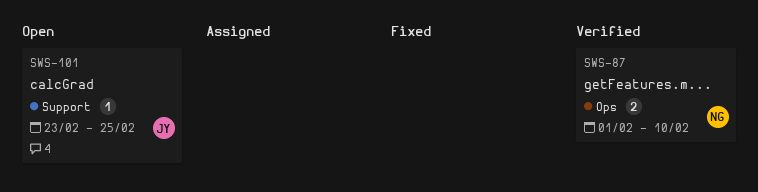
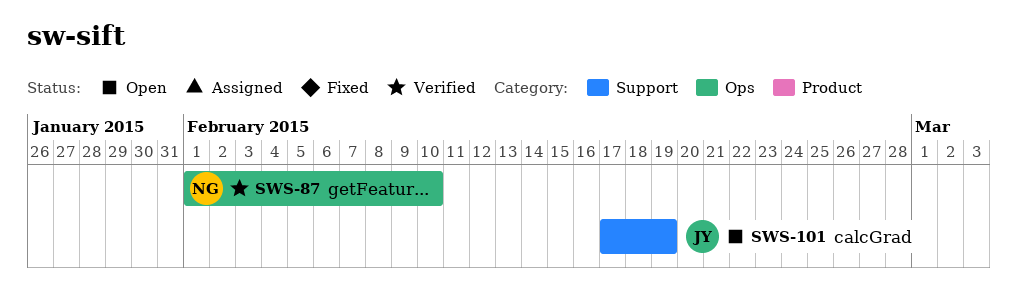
SWS-101, start: Feb 23 -> Feb 17
SWS-101, due: Feb 25 -> Feb 19

